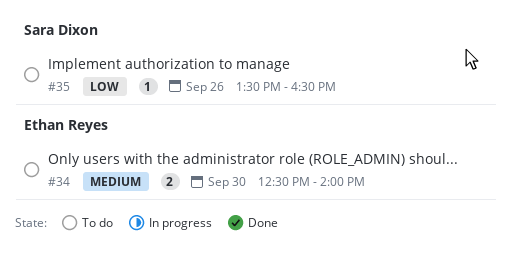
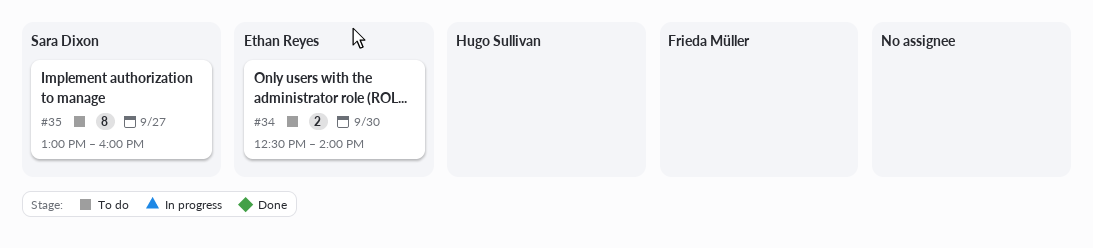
#35, estimate: 1 -> 8
#35, day: Sep 26 -> Sep 27
#35, begins: 13:30 -> 13:00
#35, ends: 16:30 -> 16:00

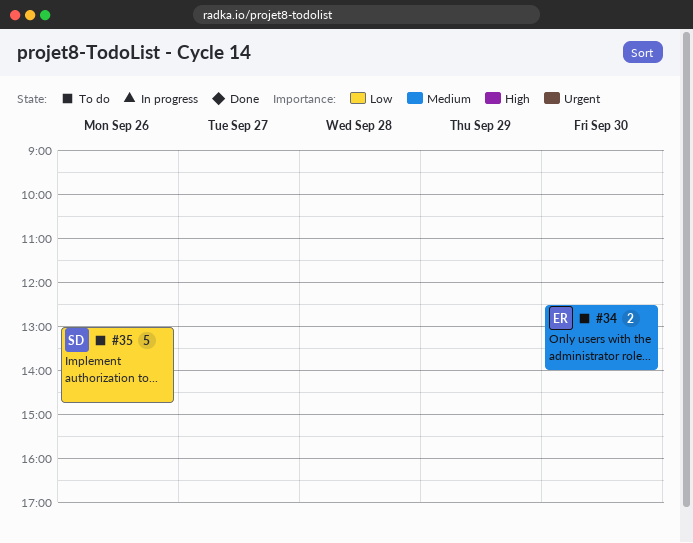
#35, estimate: 8 -> 5
#35, day: Sep 27 -> Sep 26
#35, ends: 16:00 -> 14:45

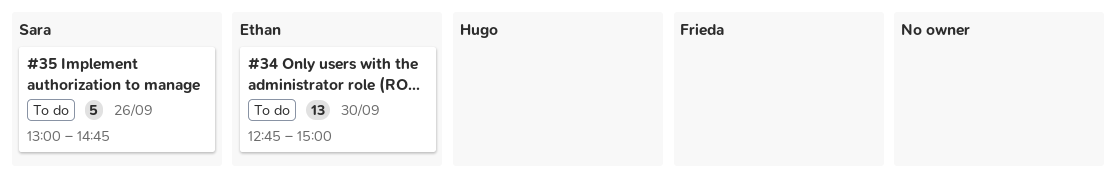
#34, estimate: 2 -> 13
#34, begins: 12:30 -> 12:45
#34, ends: 14:00 -> 15:00

